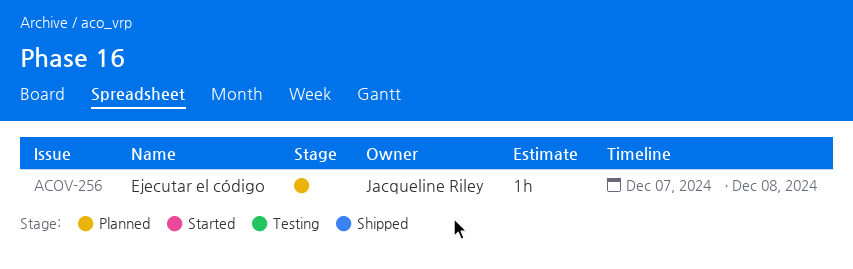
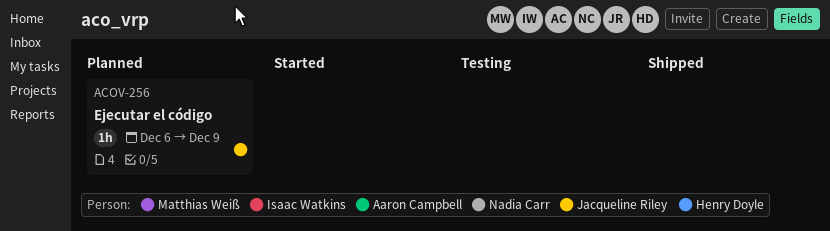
ACOV-256, start: Dec 7 -> Dec 6
ACOV-256, due: Dec 8 -> Dec 9

